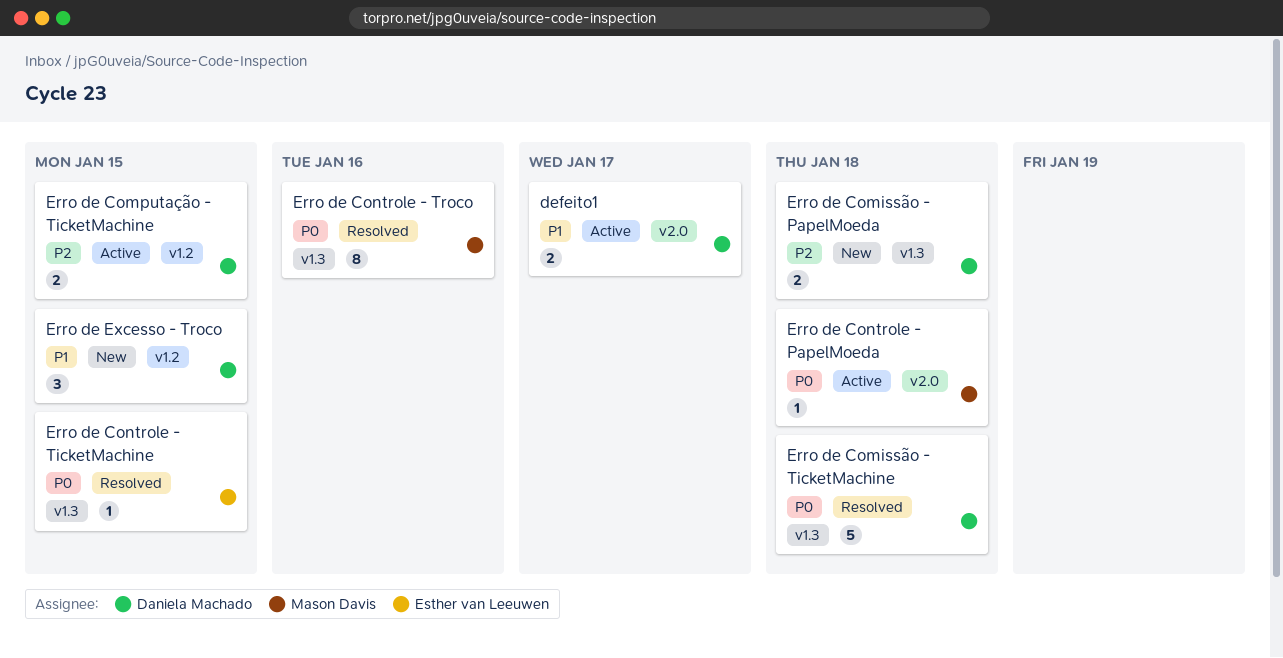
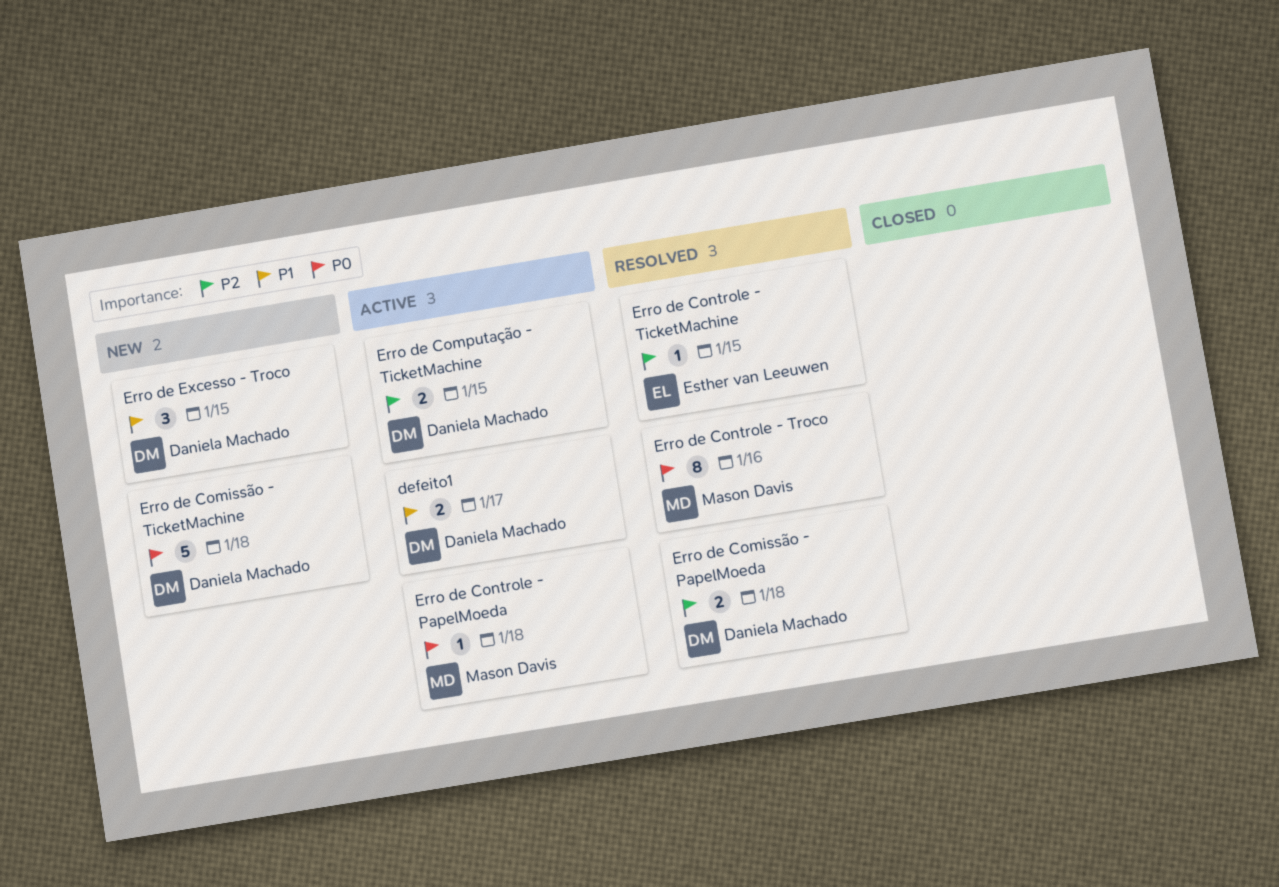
Erro de Comissão - PapelMoeda, status: New -> Resolved
Erro de Comissão - TicketMachine, status: Resolved -> New
Erro de Controle - TicketMachine, priority: P0 -> P2

